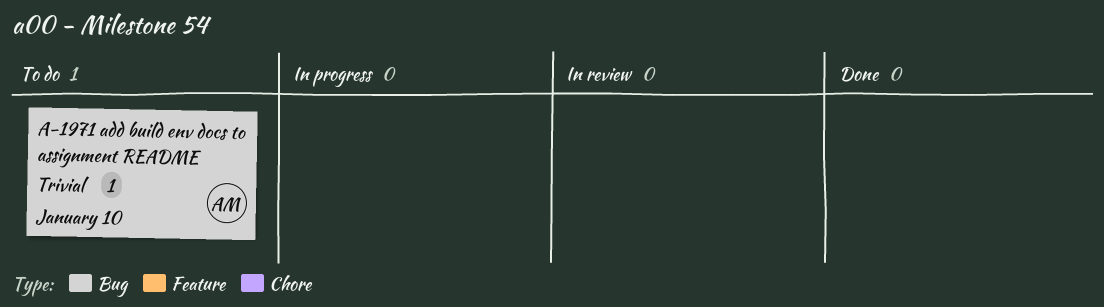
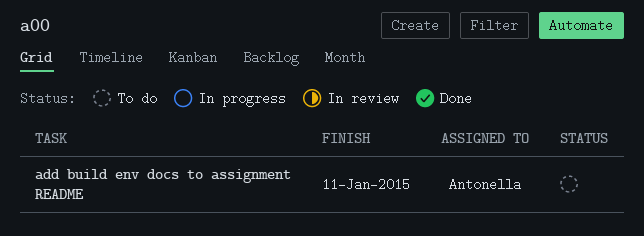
add build env docs to assignment README, due: Jan 10 -> Jan 11

